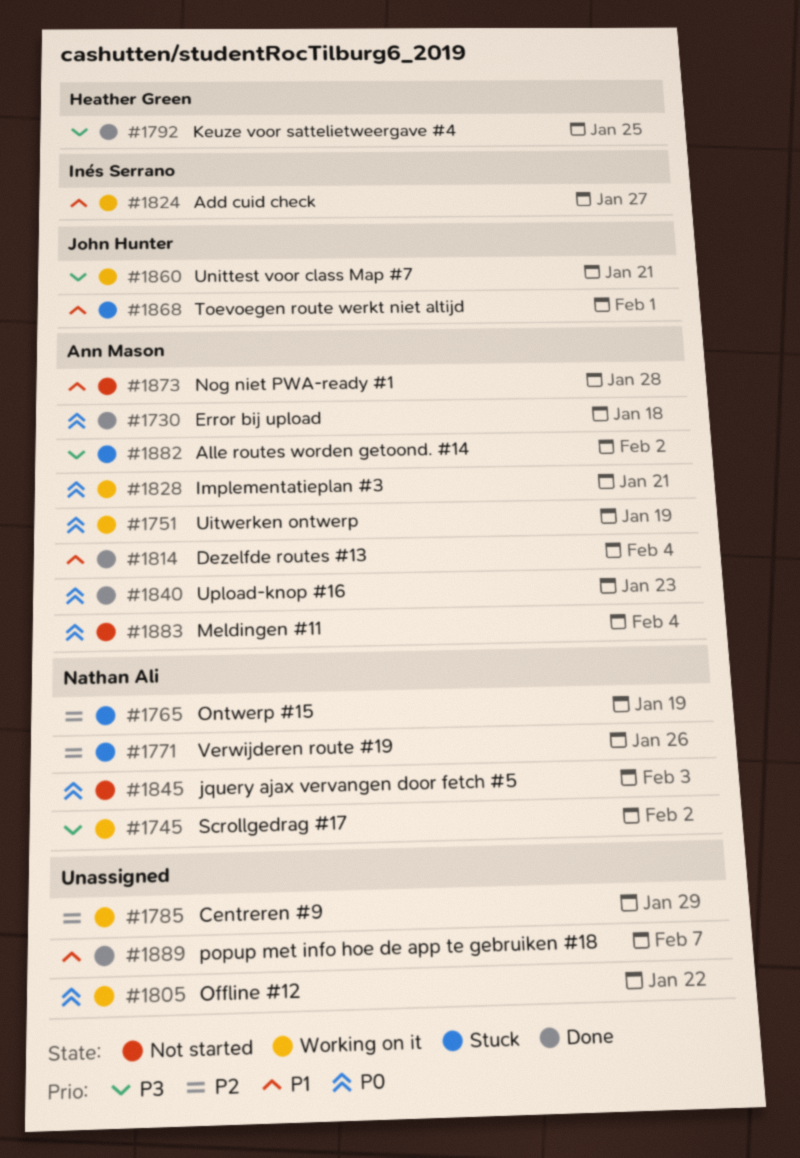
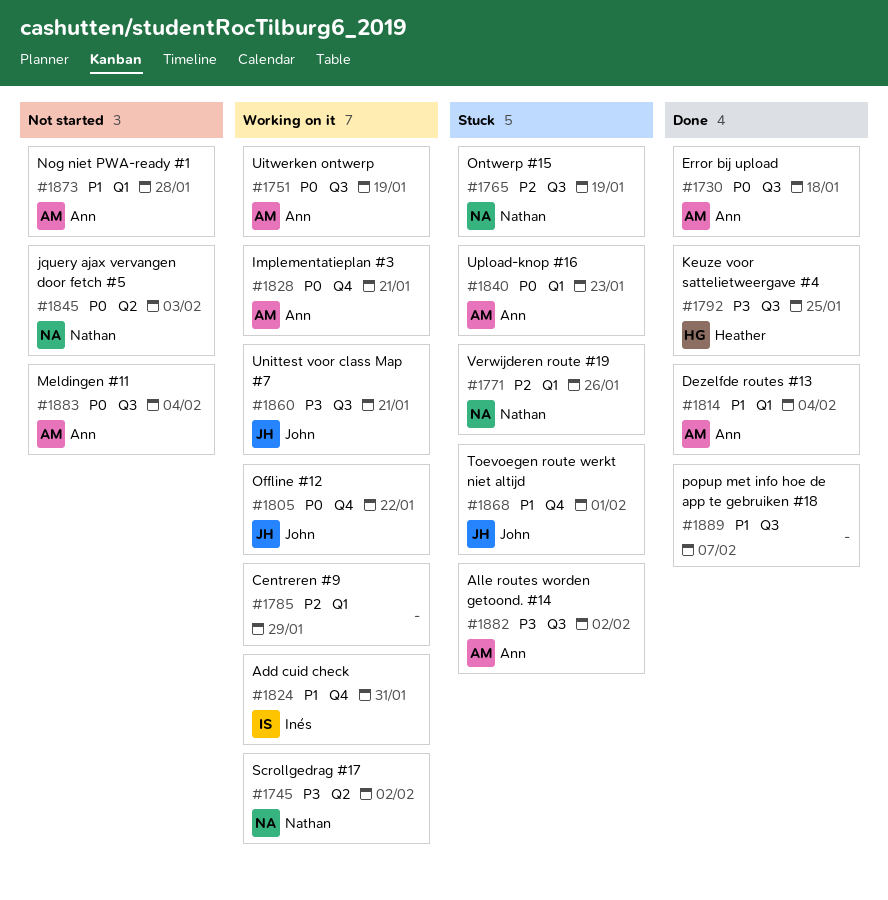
#1805, owner: none -> John Hunter
#1824, due: Jan 27 -> Jan 31
#1840, status: Done -> Stuck

